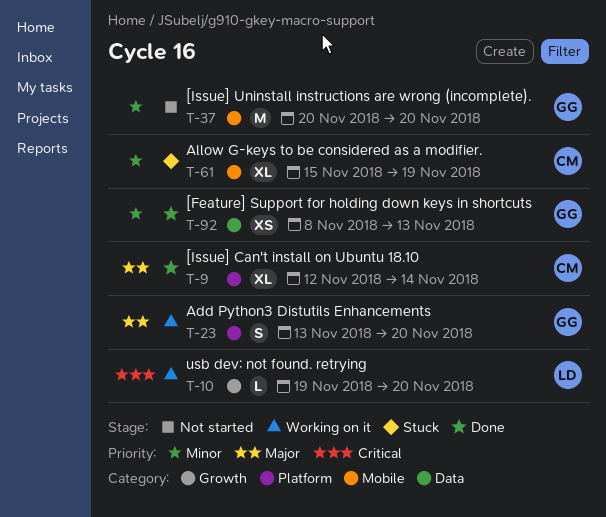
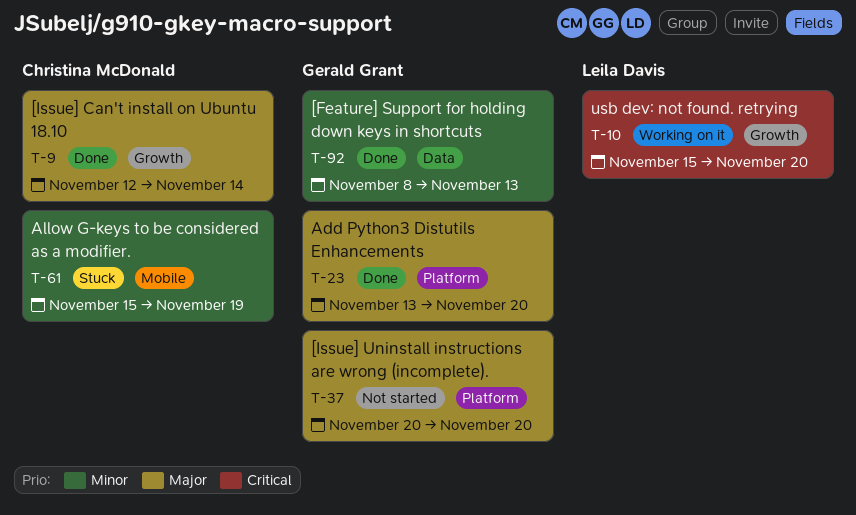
T-9, label: Platform -> Growth
T-10, start: Nov 19 -> Nov 15
T-23, status: Working on it -> Done
T-37, priority: Minor -> Major
T-37, label: Mobile -> Platform

